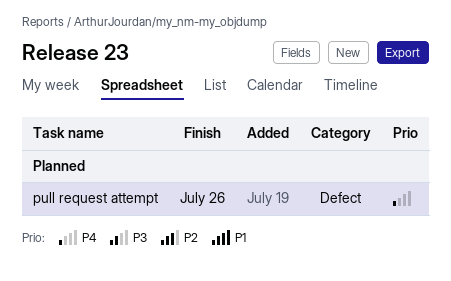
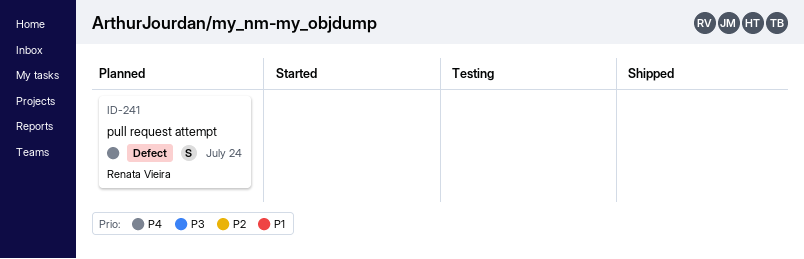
pull request attempt, due: Jul 26 -> Jul 24

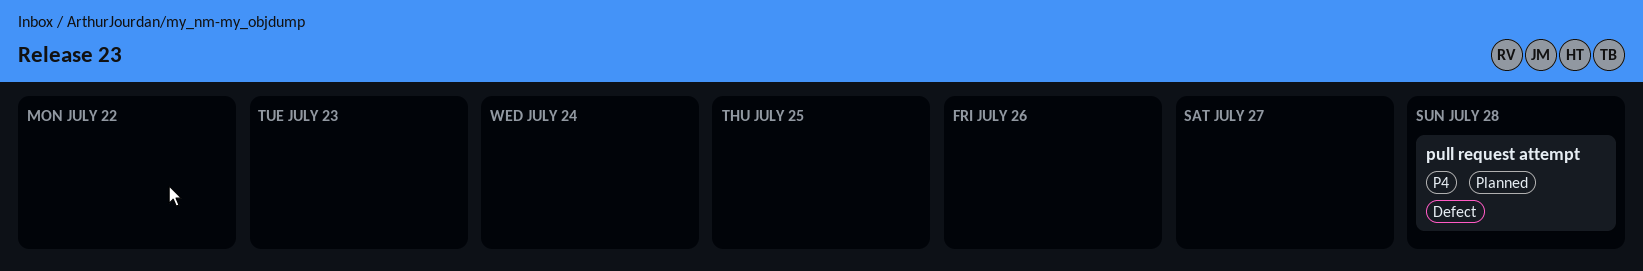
pull request attempt, due: Jul 24 -> Jul 28

